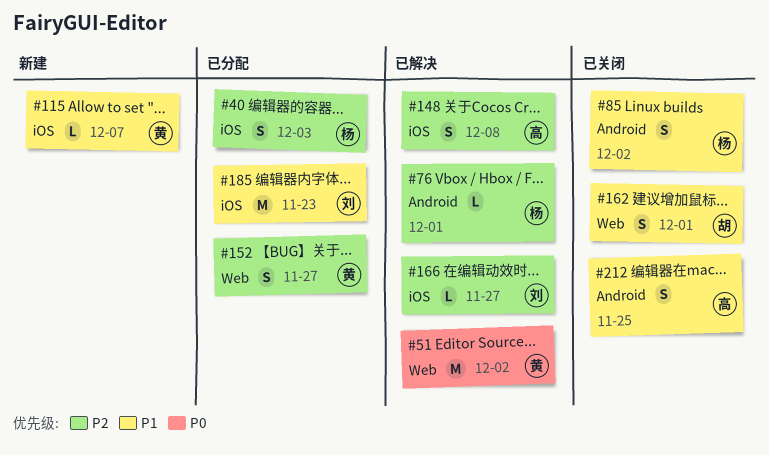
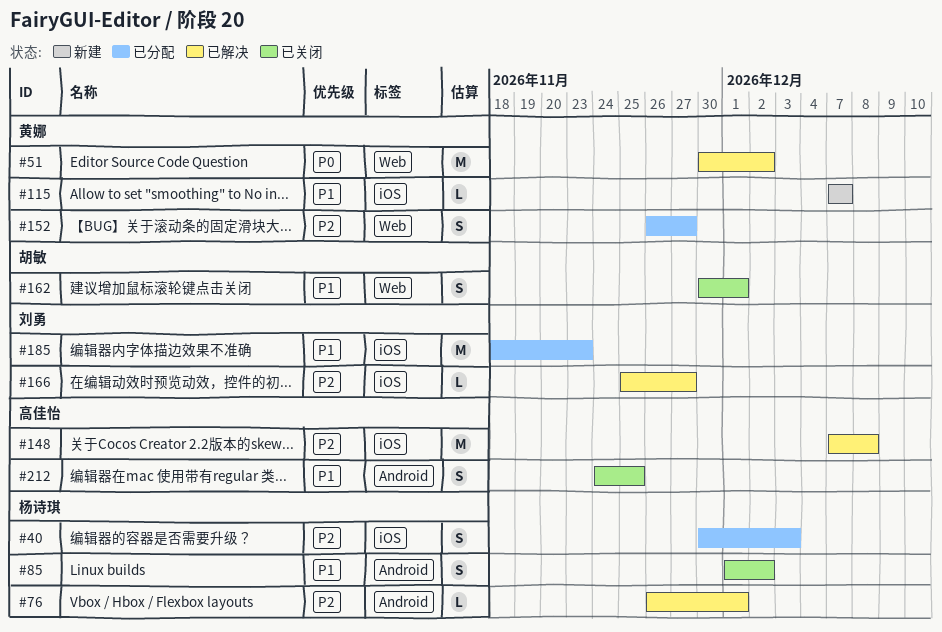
#148, estimate: S -> M

